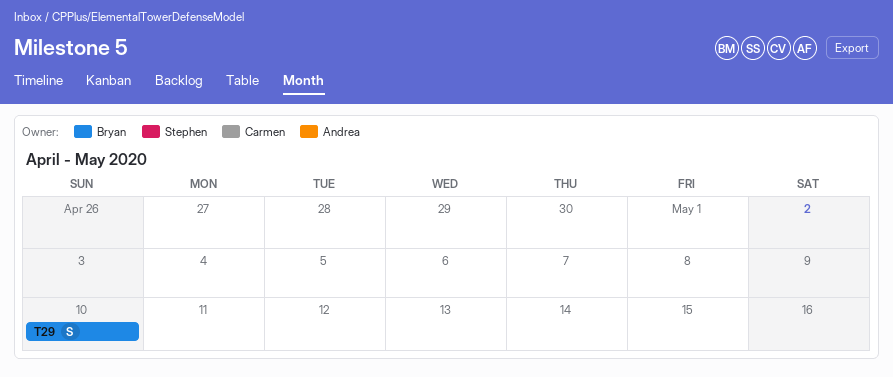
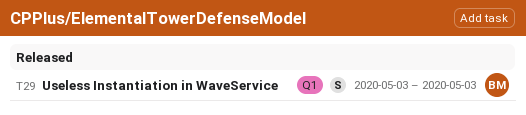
T29, start: May 10 -> May 3
T29, due: May 10 -> May 3

